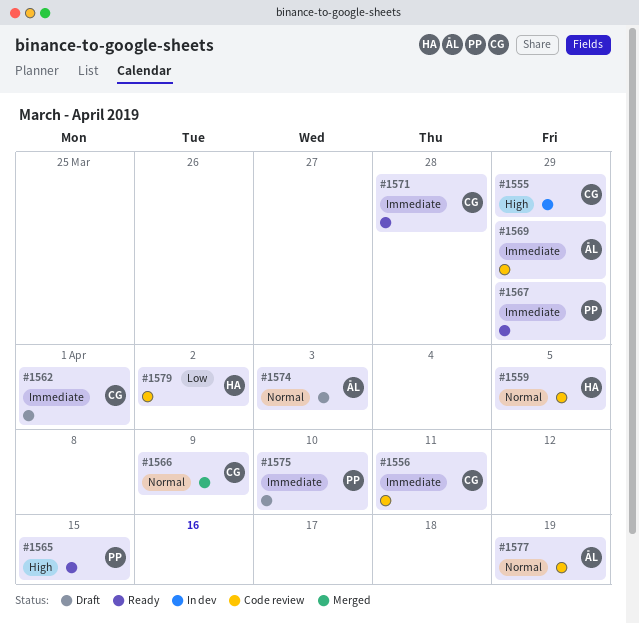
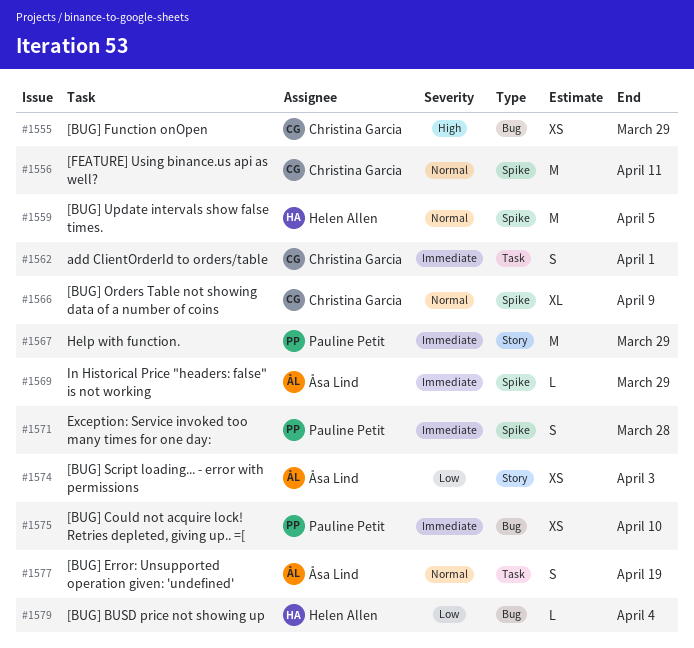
#1556, priority: Immediate -> Normal
#1565: present -> none
#1571, owner: Christina Garcia -> Pauline Petit
#1574, priority: Normal -> Low
#1579, due: Apr 2 -> Apr 4

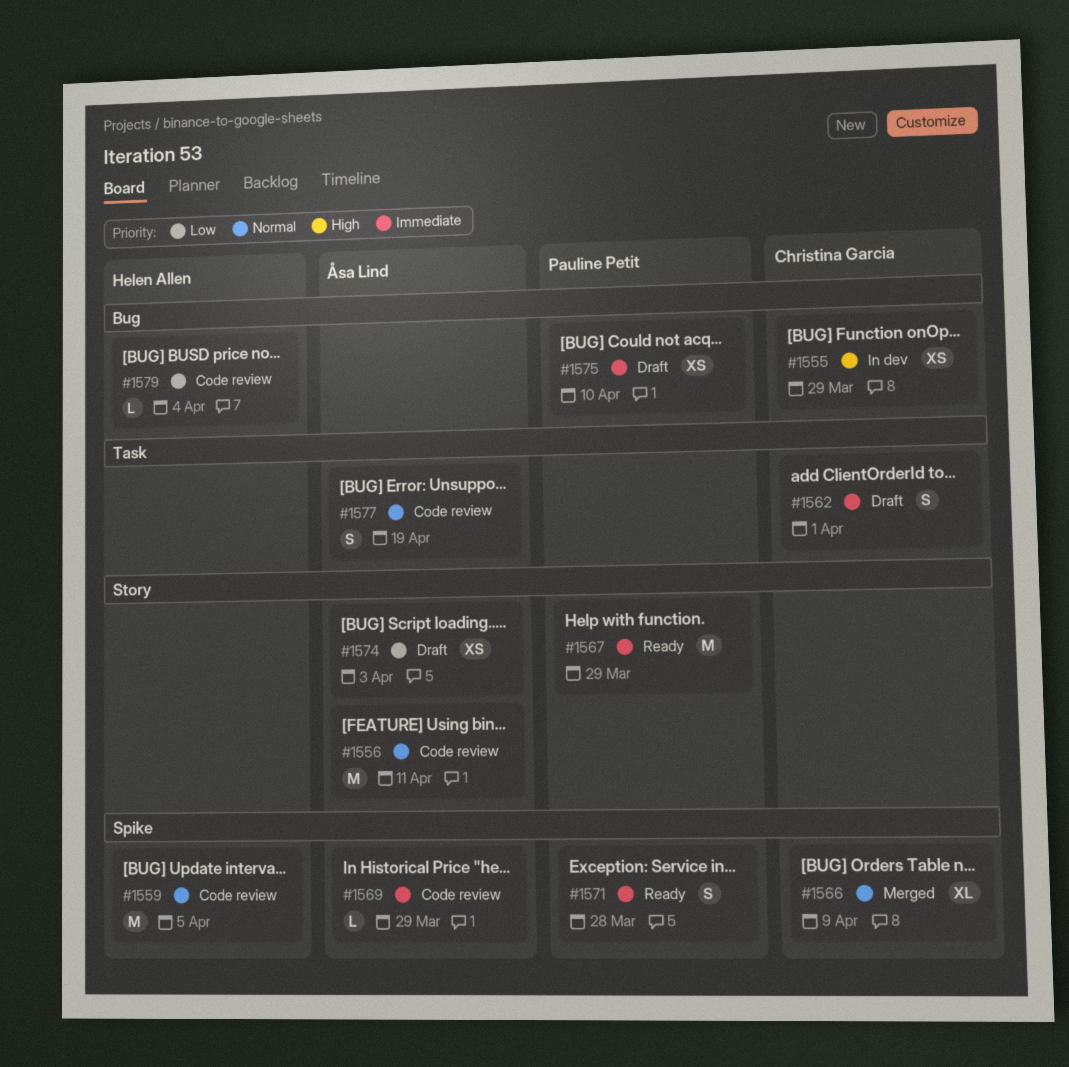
#1556, owner: Christina Garcia -> Åsa Lind
#1556, label: Spike -> Story

